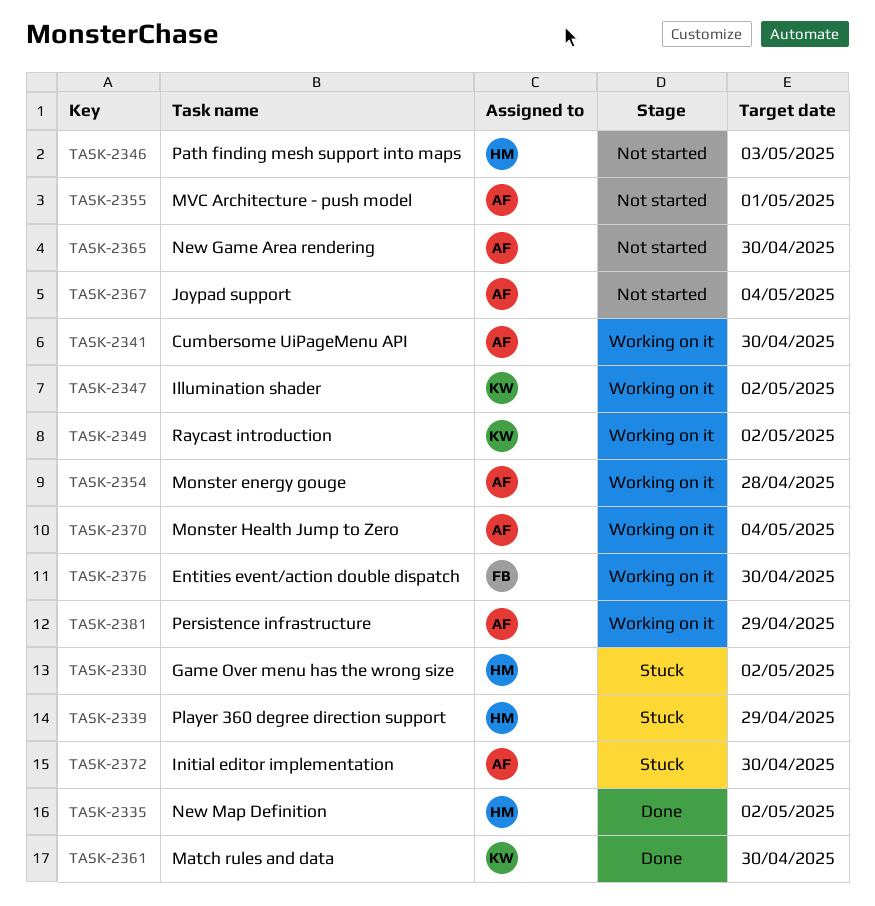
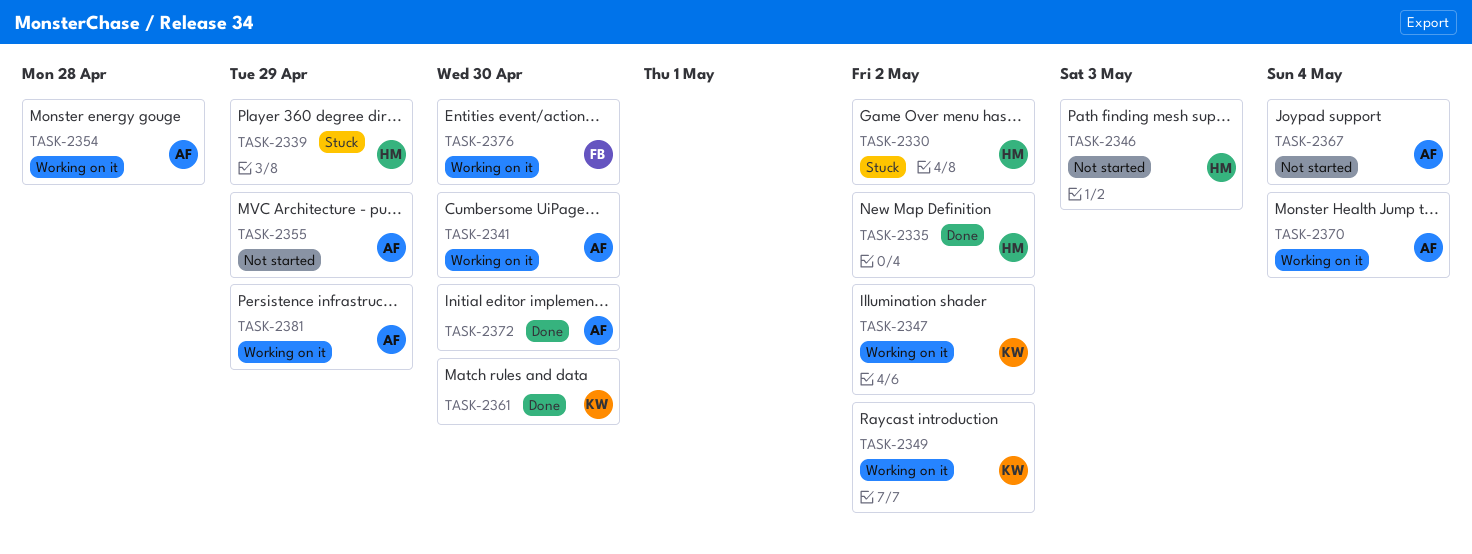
TASK-2355, due: May 1 -> Apr 29
TASK-2365: present -> none
TASK-2372, status: Stuck -> Done

